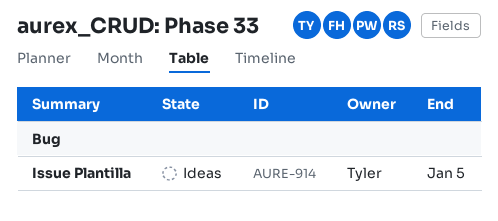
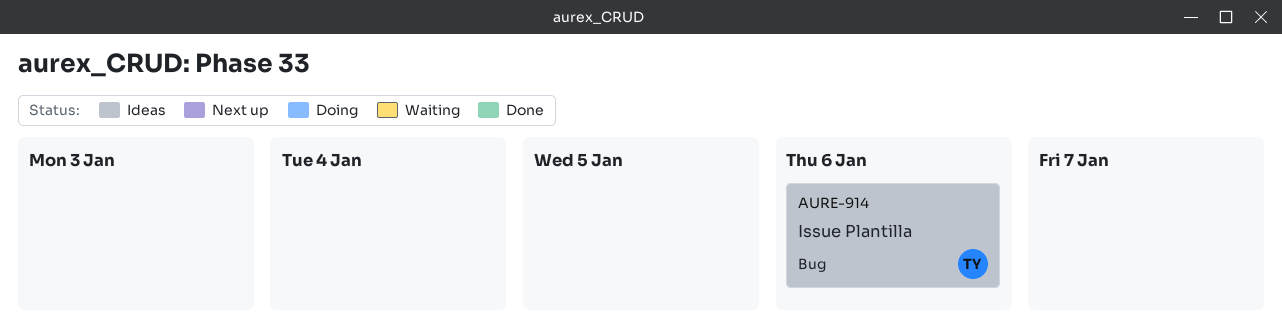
AURE-914, due: Jan 5 -> Jan 6

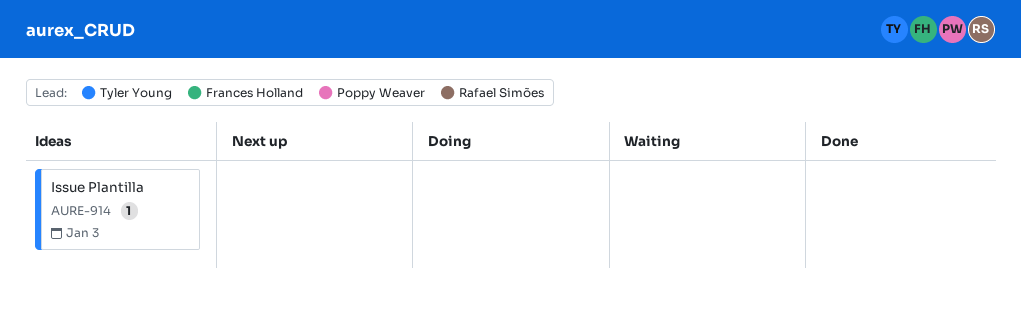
AURE-914, due: Jan 6 -> Jan 3

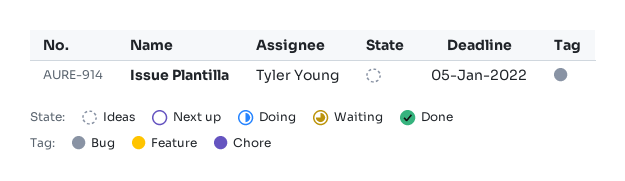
AURE-914, due: Jan 3 -> Jan 5

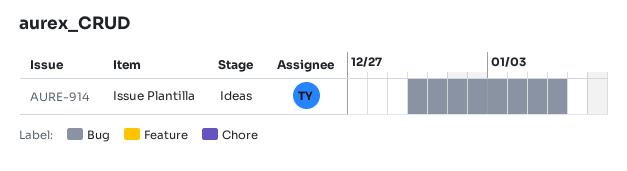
AURE-914, due: Jan 5 -> Jan 6

